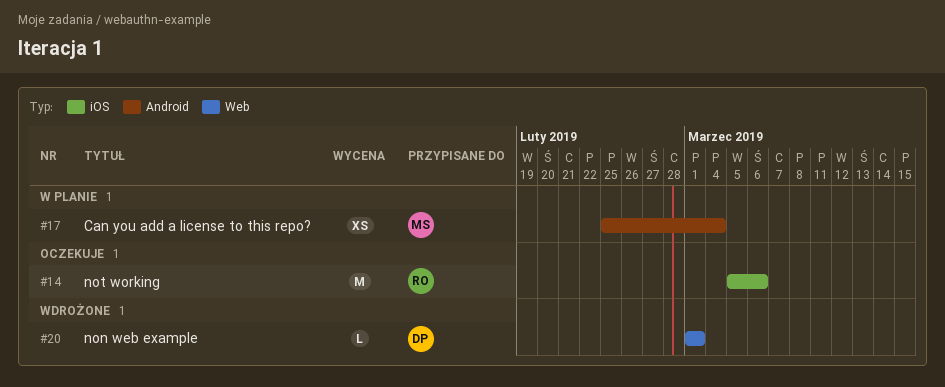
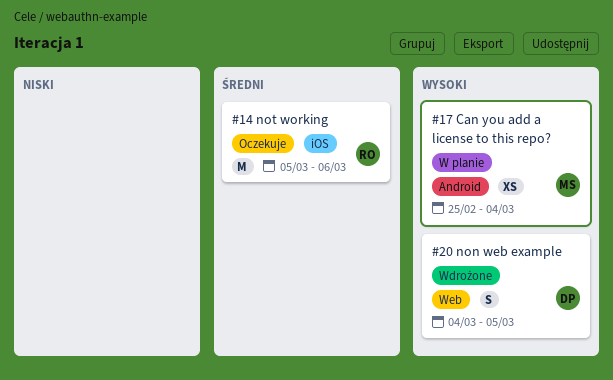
#20, estimate: L -> S
#20, start: Mar 1 -> Mar 4
#20, due: Mar 1 -> Mar 5

